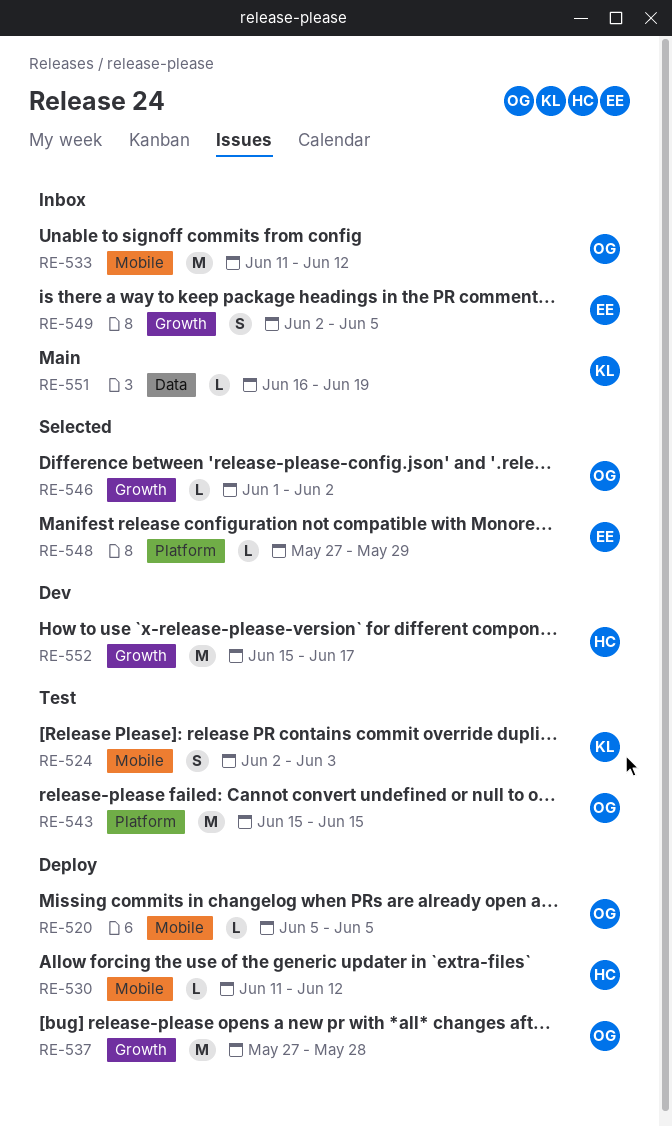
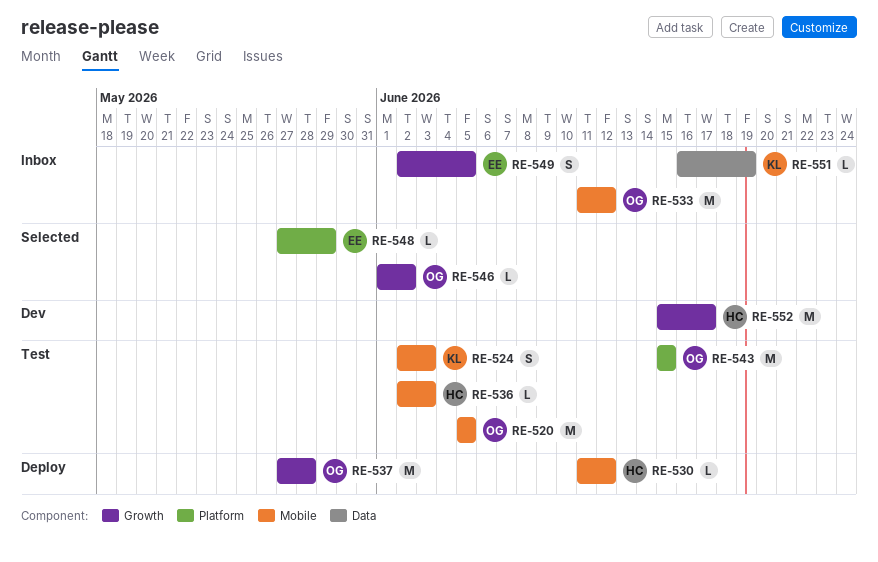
RE-520, status: Deploy -> Test
RE-520, estimate: L -> M
RE-536: none -> present

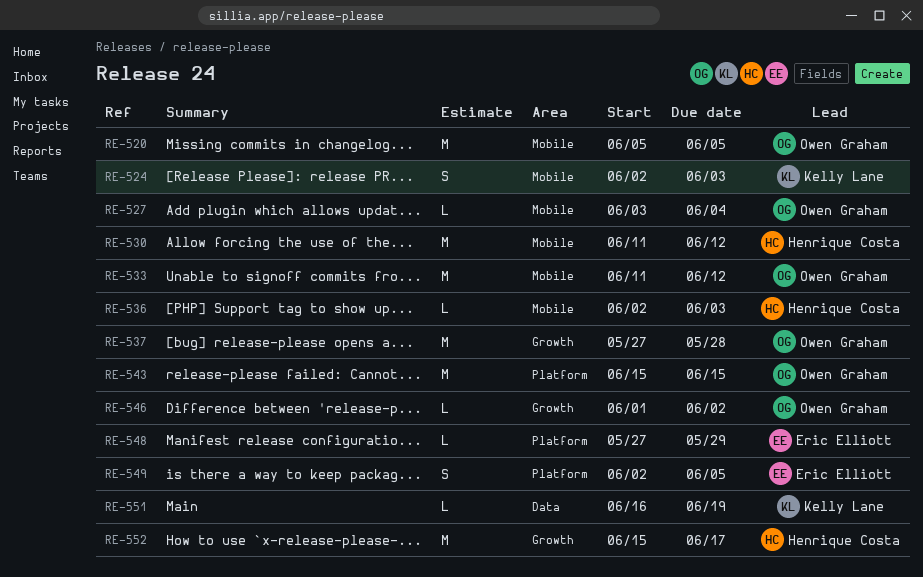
RE-527: none -> present
RE-530, estimate: L -> M
RE-549, label: Growth -> Platform

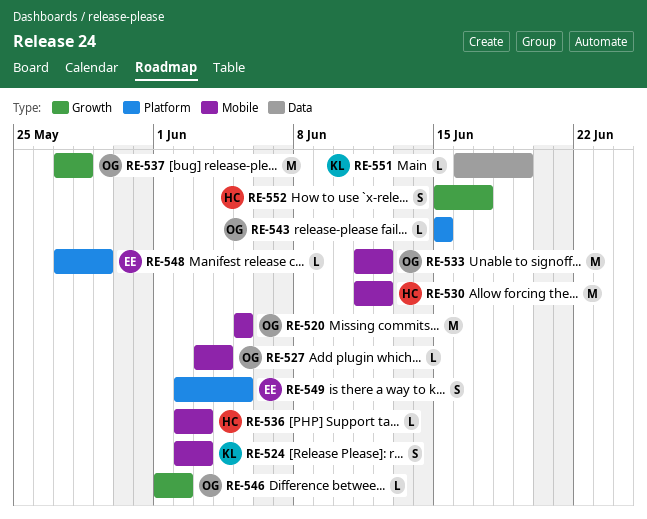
RE-543, estimate: M -> L
RE-552, estimate: M -> S

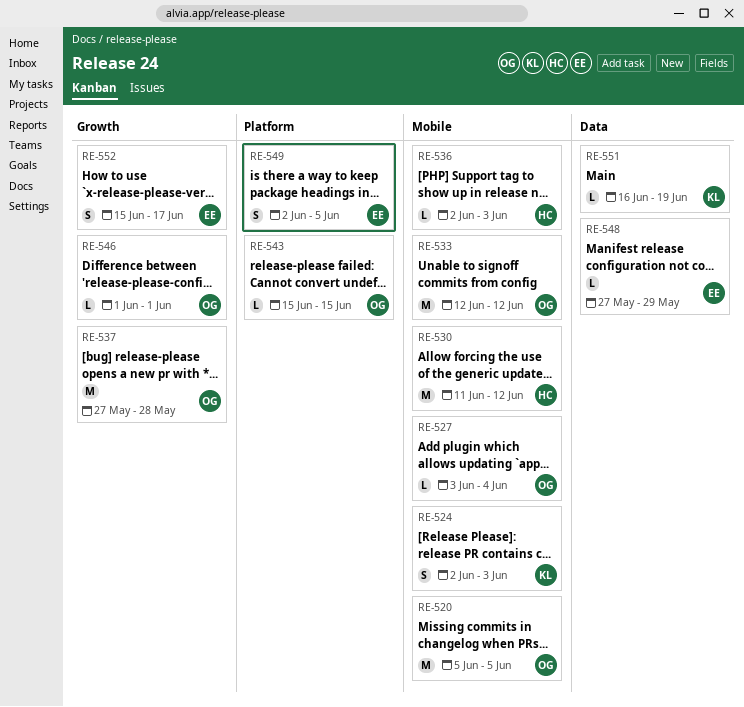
RE-533, start: Jun 11 -> Jun 12
RE-546, due: Jun 2 -> Jun 1
RE-548, label: Platform -> Data
RE-552, owner: HC -> EE

